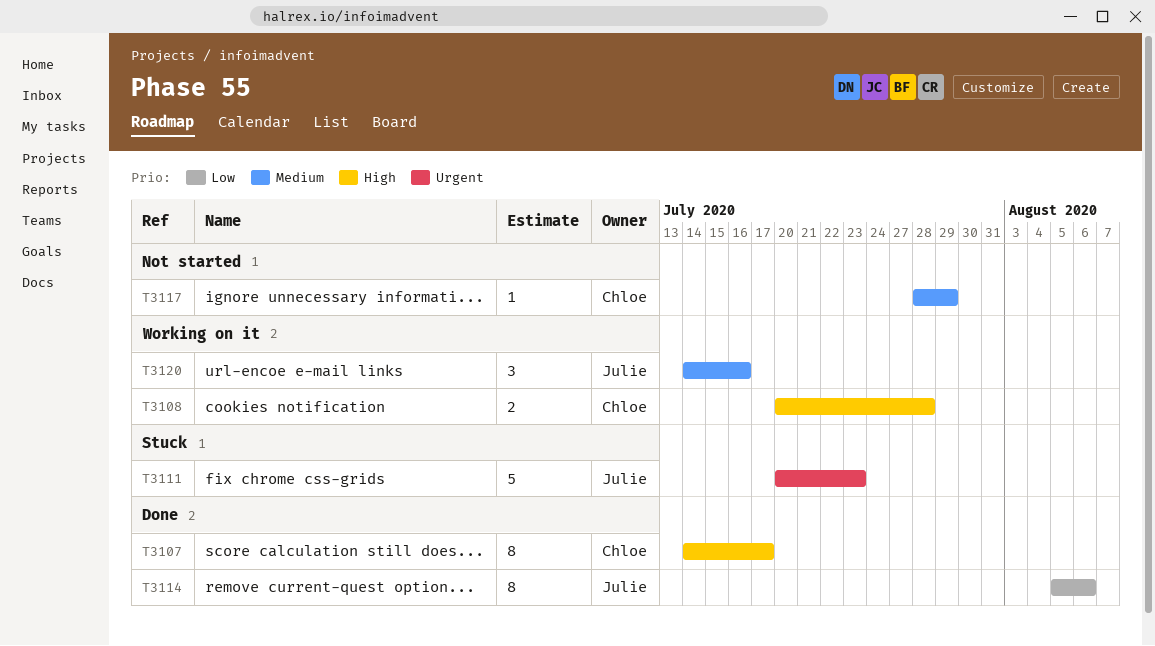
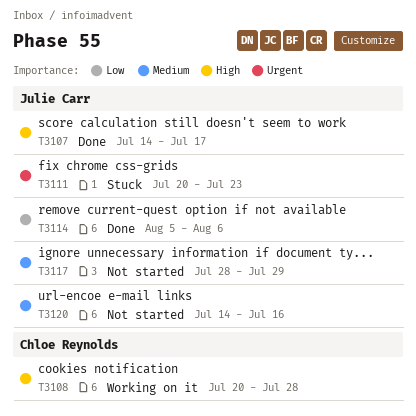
T3107, owner: Chloe Reynolds -> Julie Carr
T3117, owner: Chloe Reynolds -> Julie Carr
T3120, status: Working on it -> Not started

